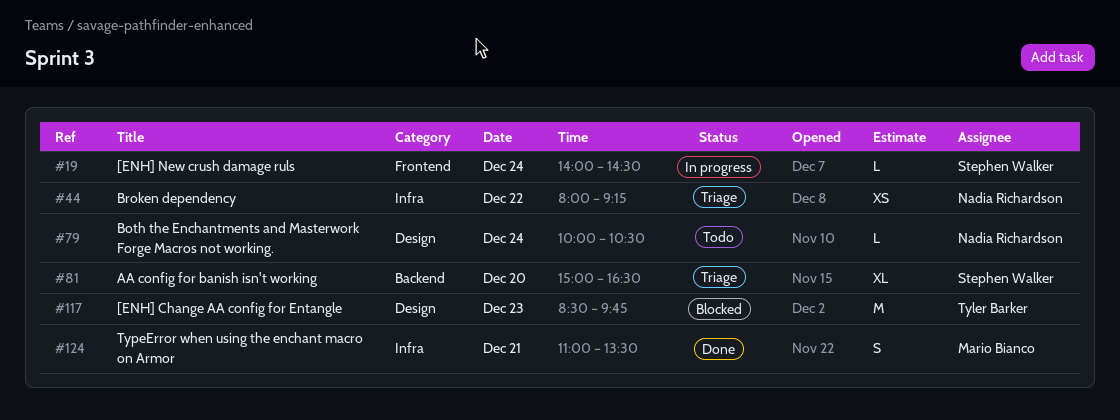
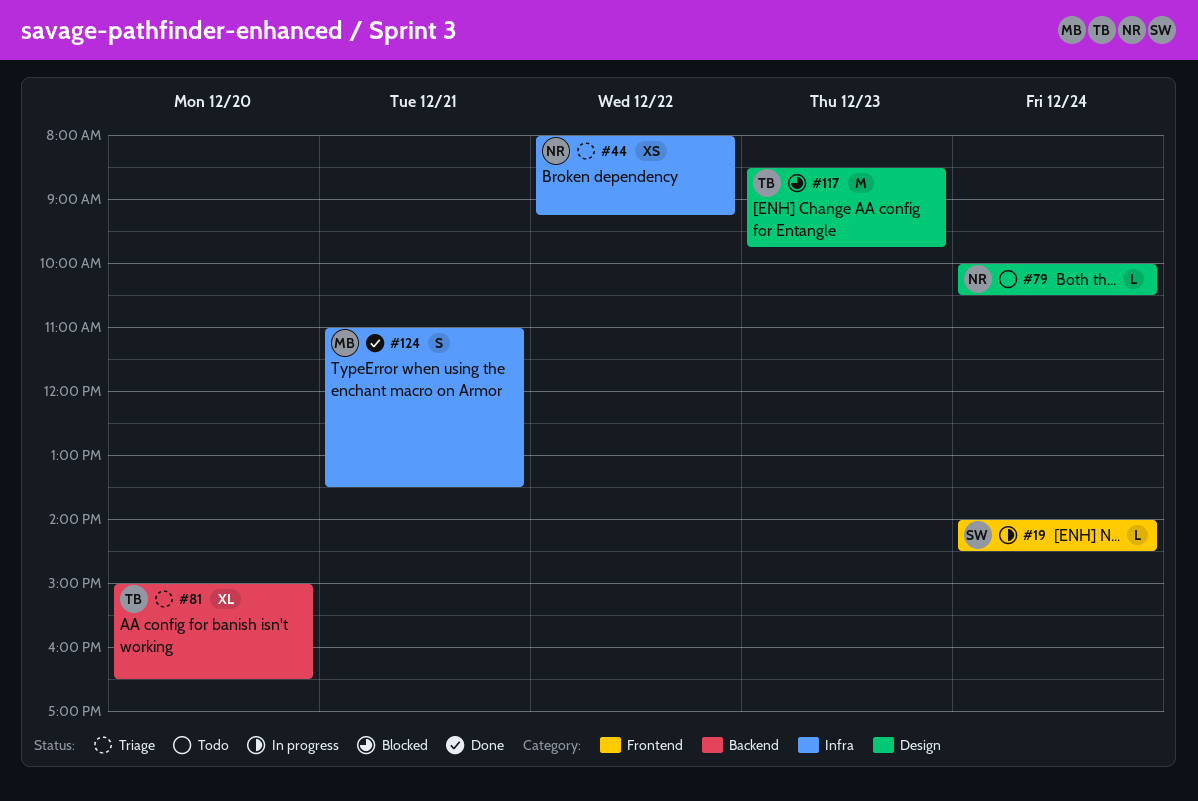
#81, owner: Stephen Walker -> Tyler Barker

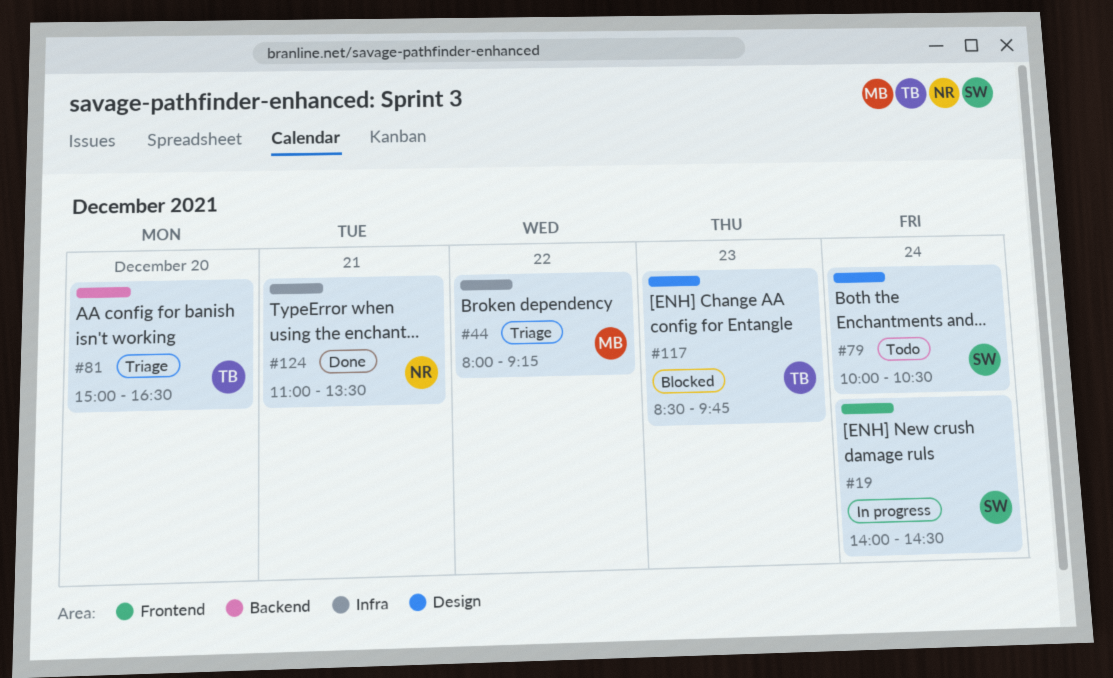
#44, owner: NR -> MB
#79, owner: NR -> SW
#124, owner: MB -> NR

